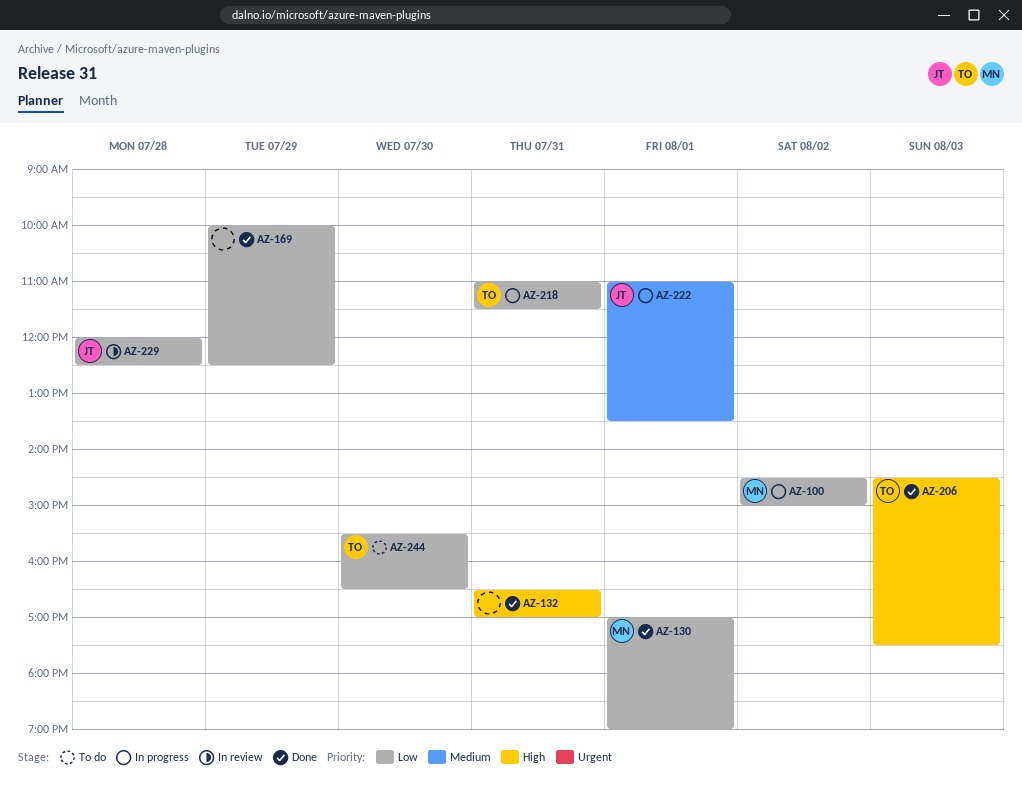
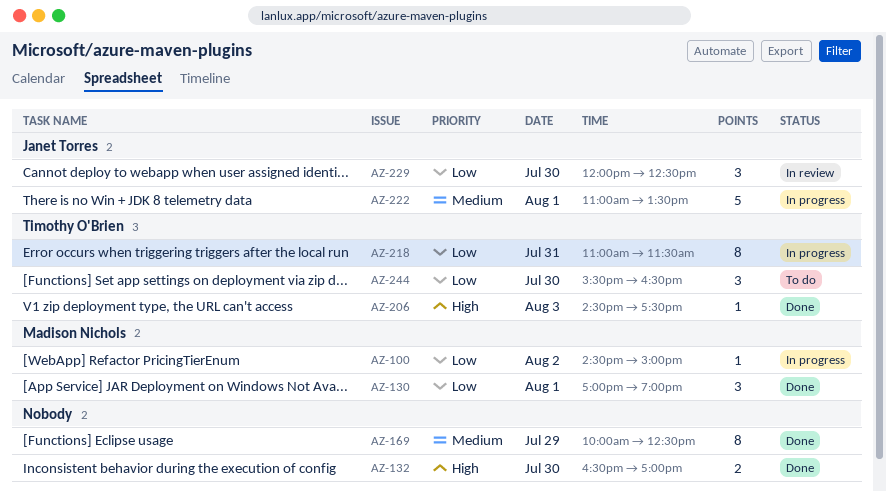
AZ-132, day: Jul 31 -> Jul 30
AZ-169, priority: Low -> Medium
AZ-229, day: Jul 28 -> Jul 30

